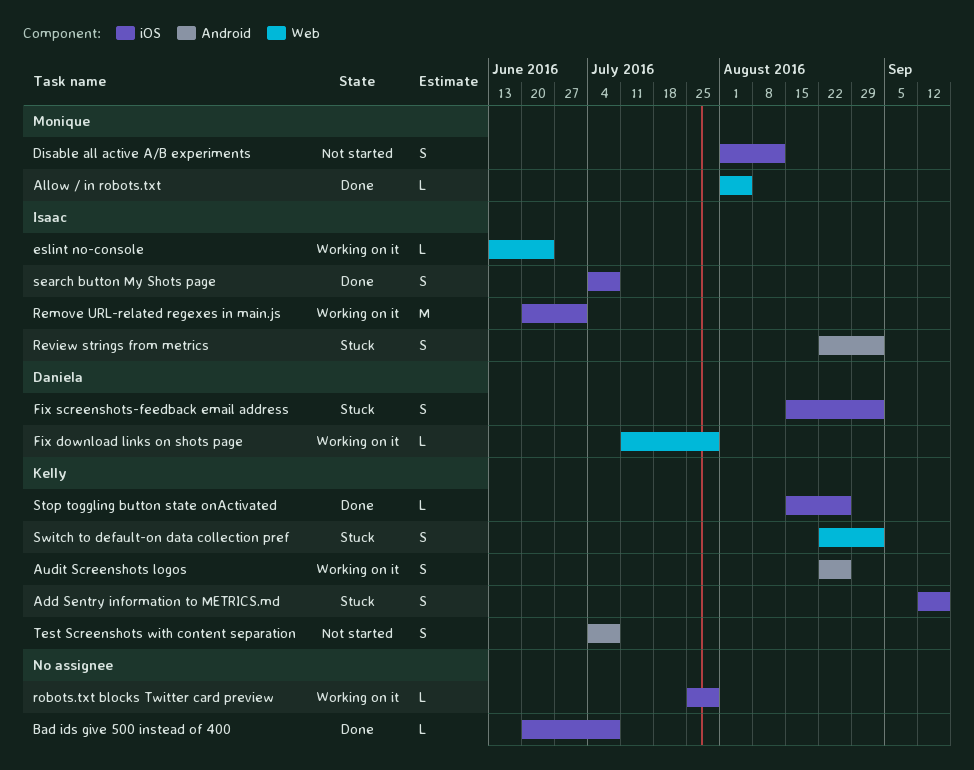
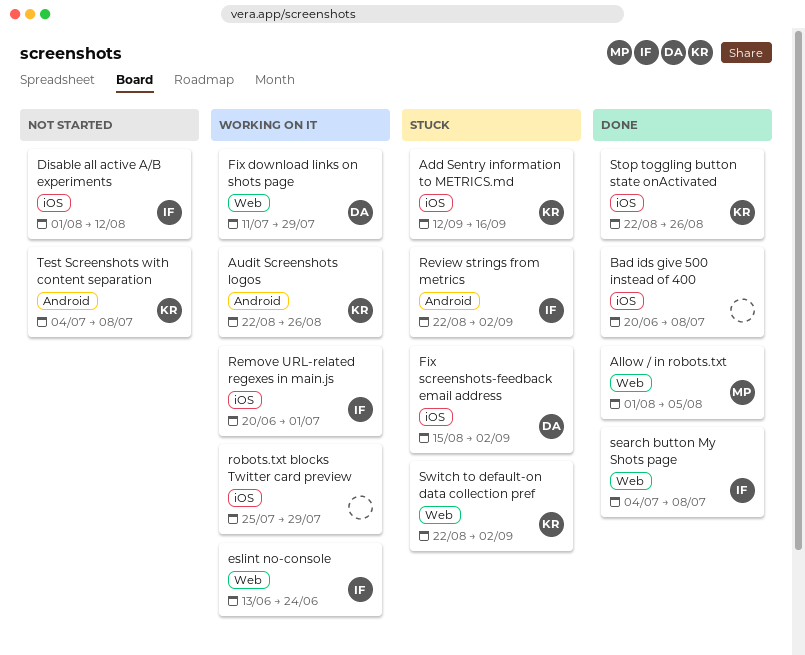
Disable all active A/B experiments, owner: Monique -> Isaac
search button My Shots page, label: iOS -> Web
Stop toggling button state onActivated, start: Aug 15 -> Aug 22

